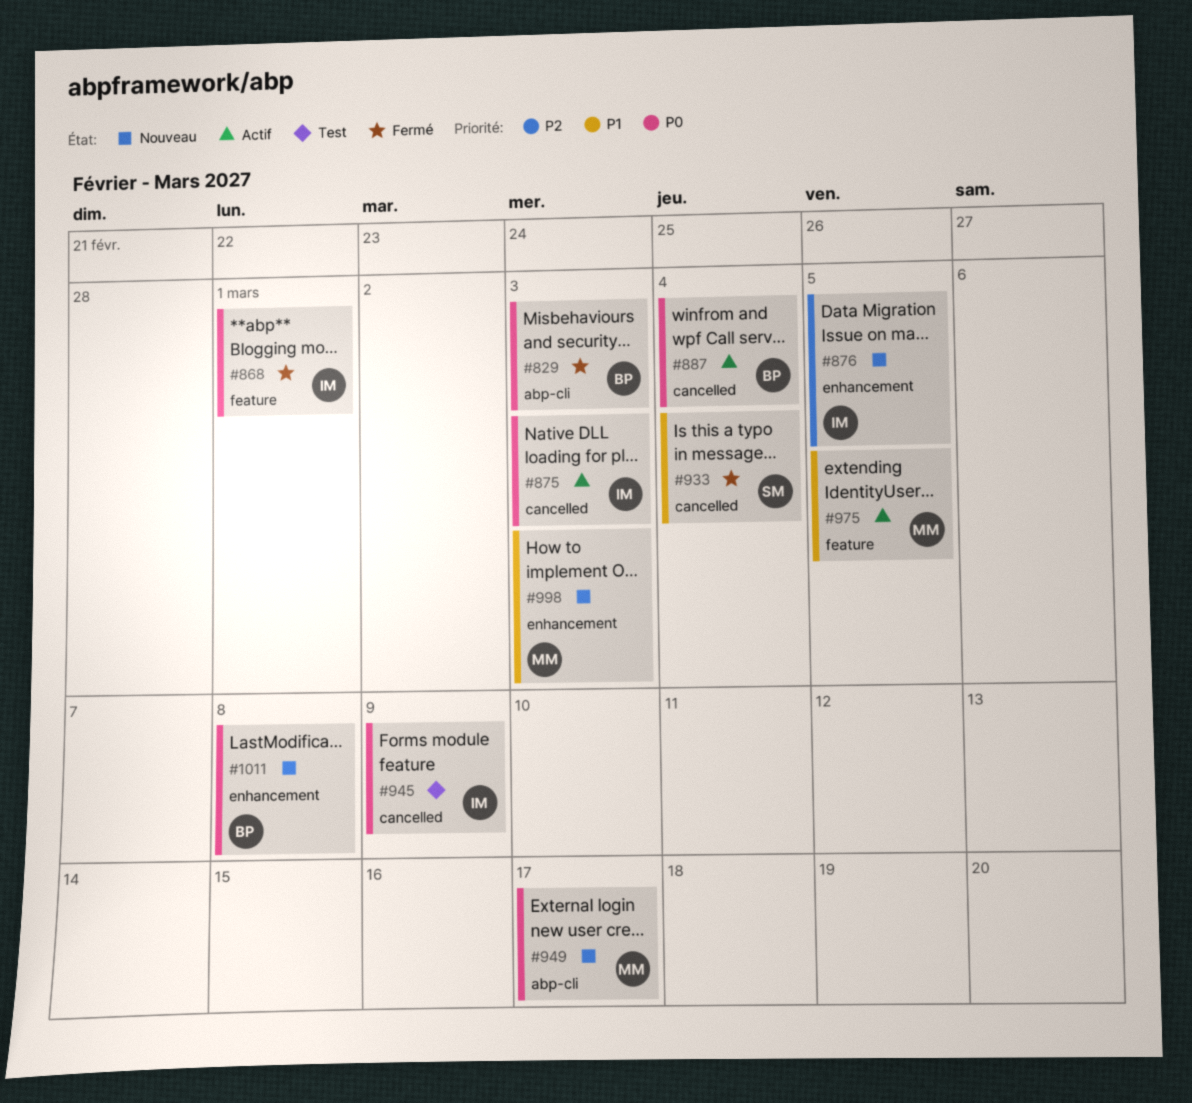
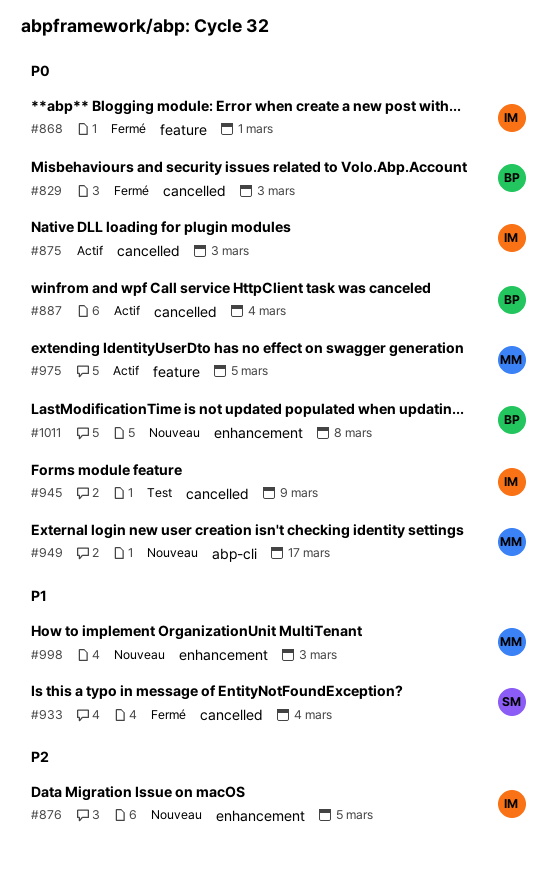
#829, label: abp-cli -> cancelled
#975, priority: P1 -> P0

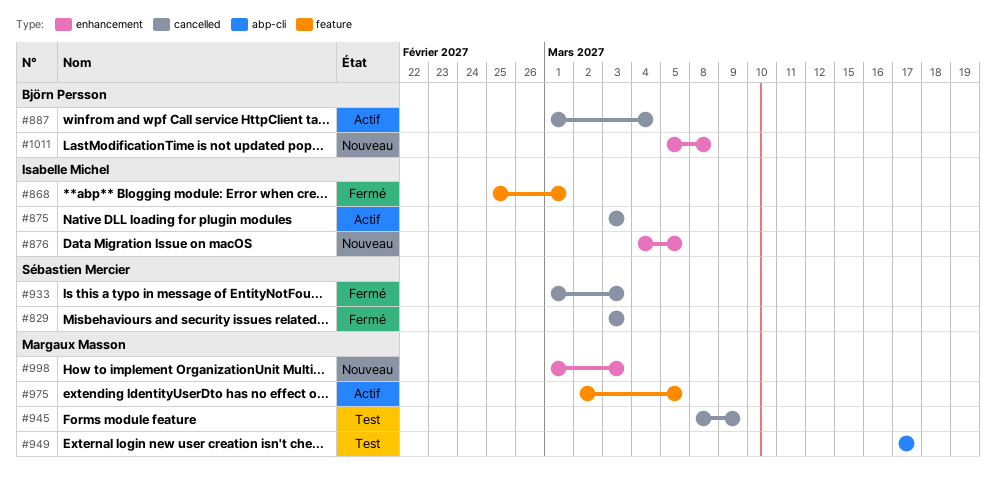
#829, owner: Björn Persson -> Sébastien Mercier
#933, due: Mar 4 -> Mar 3
#945, owner: Isabelle Michel -> Margaux Masson
#949, status: Nouveau -> Test

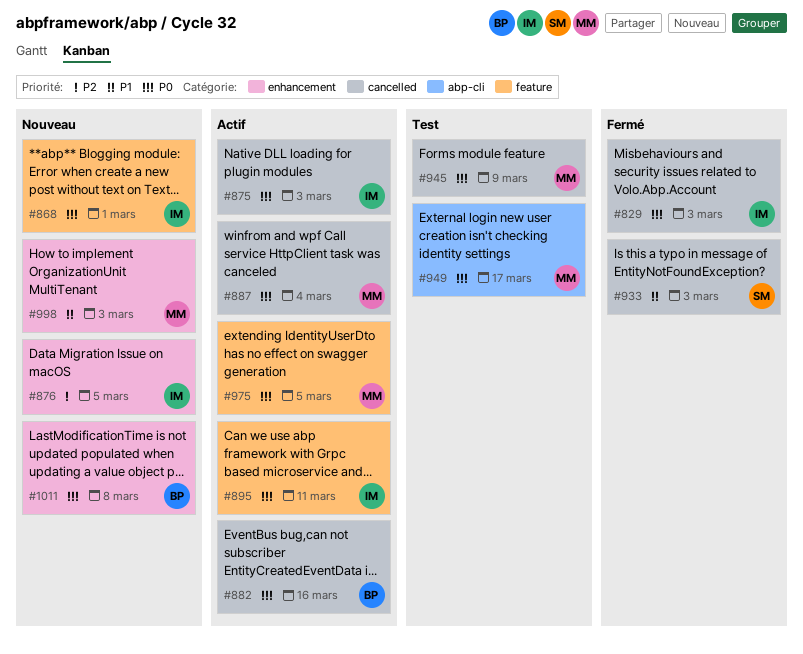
#829, owner: Sébastien Mercier -> Isabelle Michel
#868, status: Fermé -> Nouveau
#882: none -> present
#887, owner: Björn Persson -> Margaux Masson
#895: none -> present

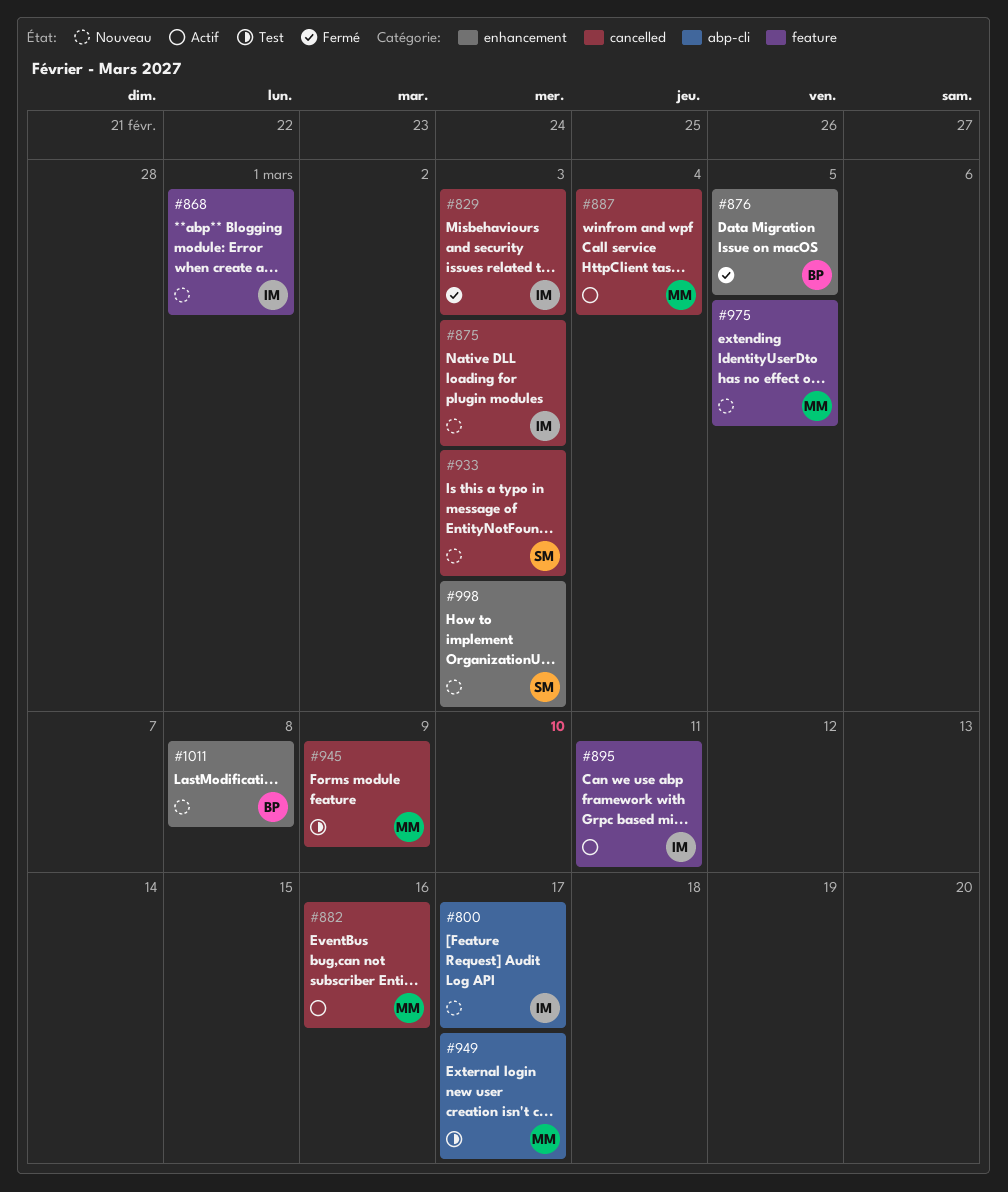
#800: none -> present
#875, status: Actif -> Nouveau
#876, status: Nouveau -> Fermé
#876, owner: IM -> BP
#882, owner: BP -> MM
#933, status: Fermé -> Nouveau
#975, status: Actif -> Nouveau
#998, owner: MM -> SM

